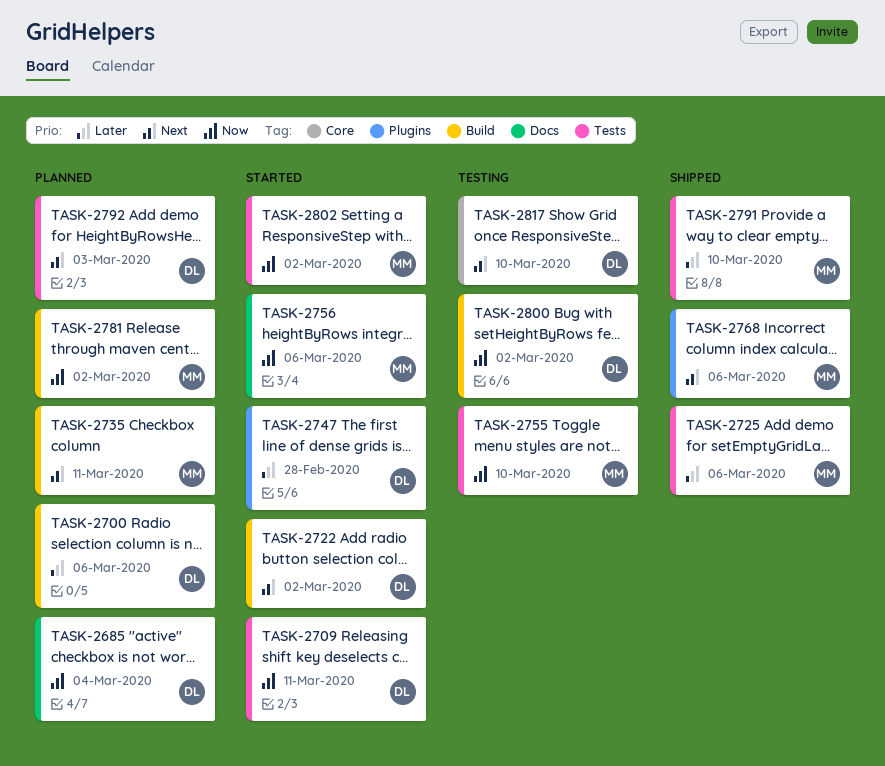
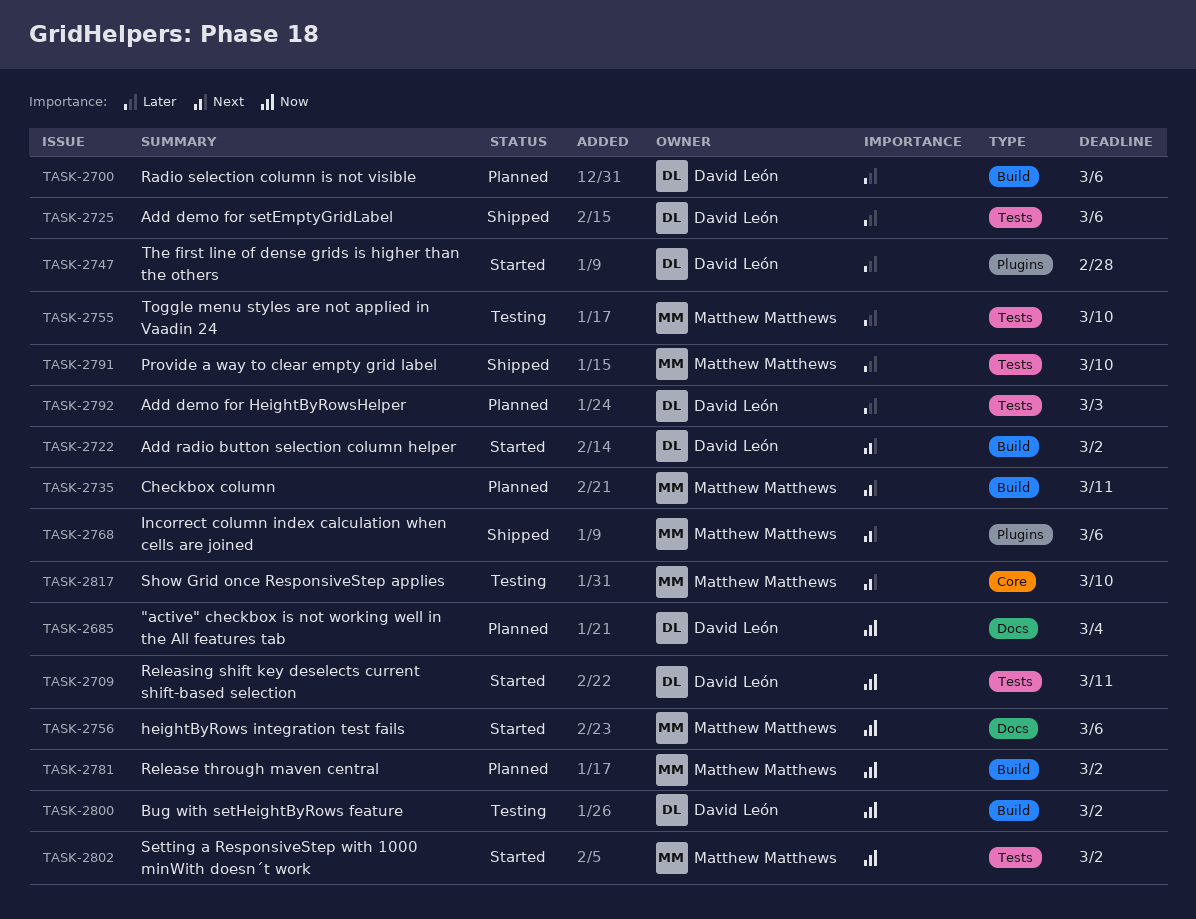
TASK-2725, owner: Matthew Matthews -> David León
TASK-2755, priority: Now -> Later
TASK-2792, priority: Next -> Later
TASK-2817, owner: David León -> Matthew Matthews

